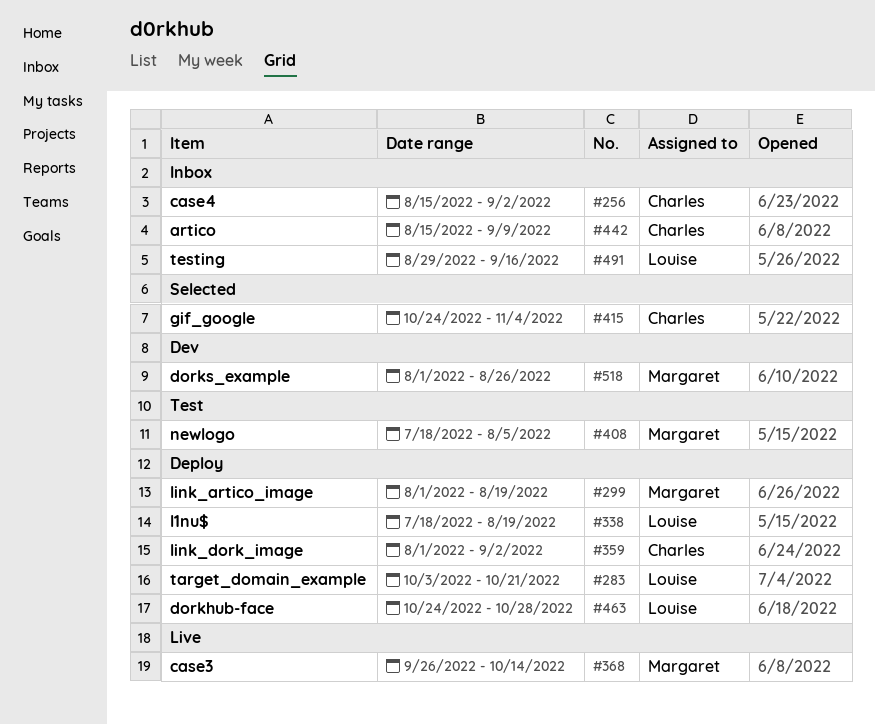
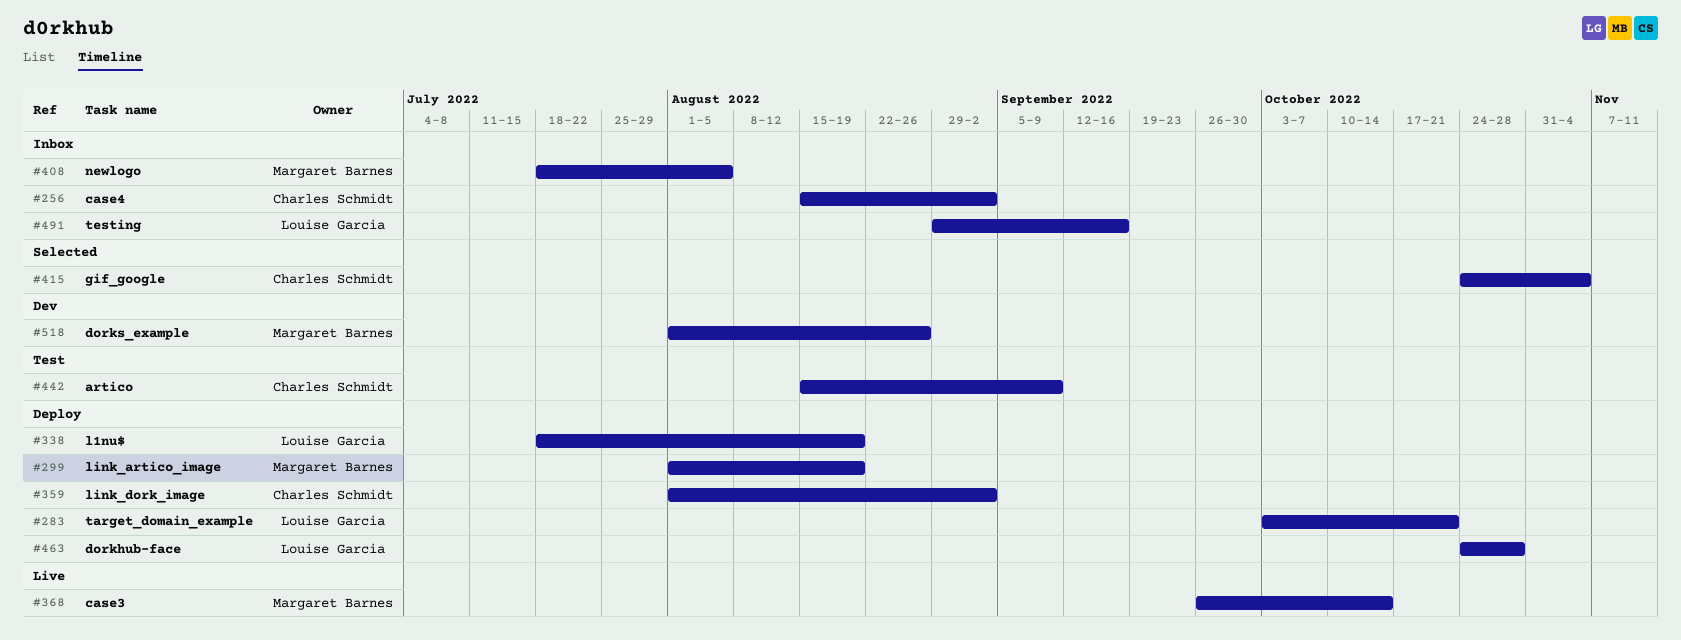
#408, status: Test -> Inbox
#442, status: Inbox -> Test

